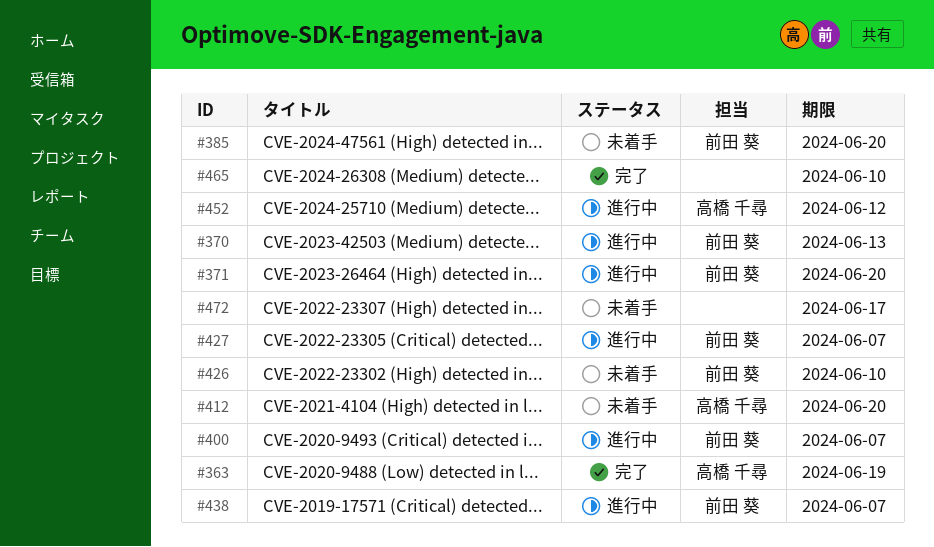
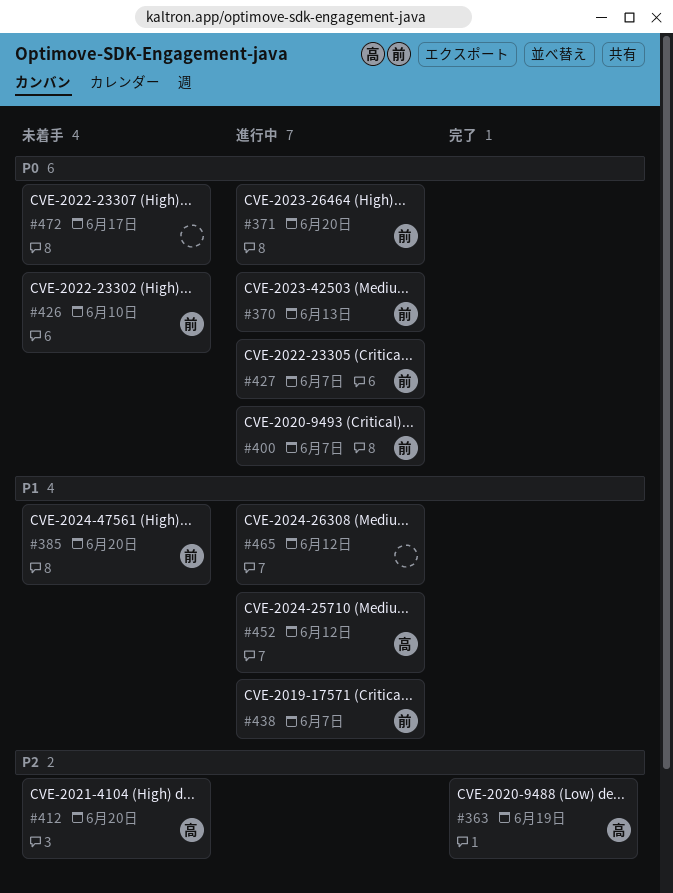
#465, status: 完了 -> 進行中
#465, due: Jun 10 -> Jun 12

